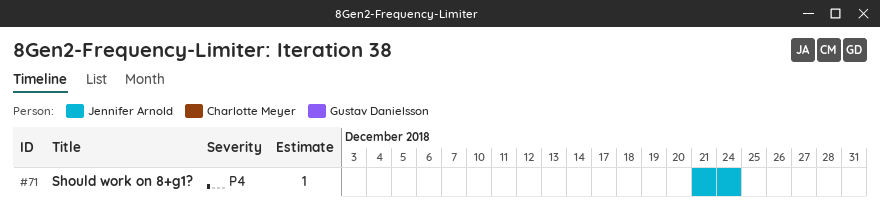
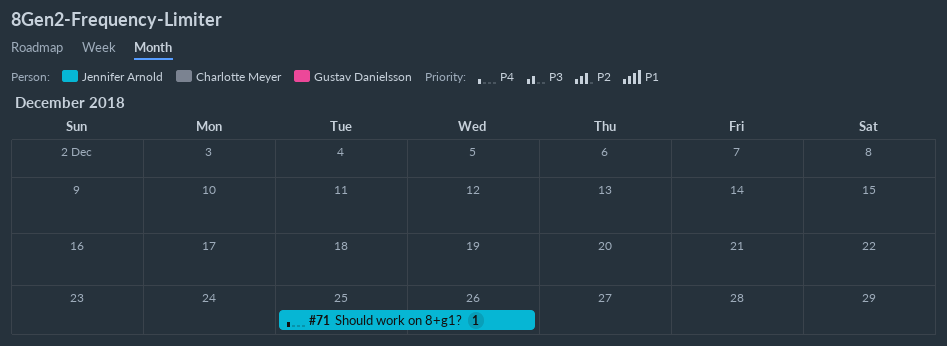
#71, start: Dec 21 -> Dec 25
#71, due: Dec 24 -> Dec 26

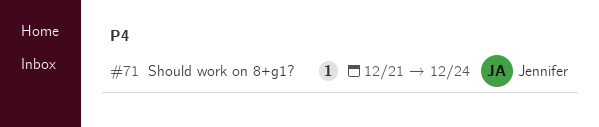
#71, start: Dec 25 -> Dec 21
#71, due: Dec 26 -> Dec 24

